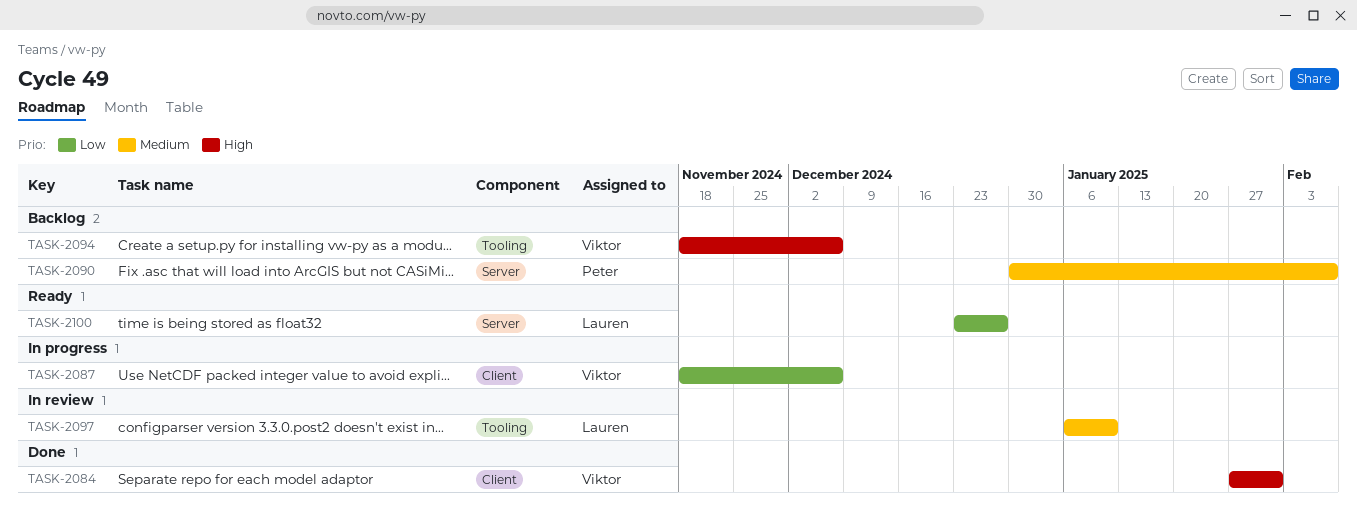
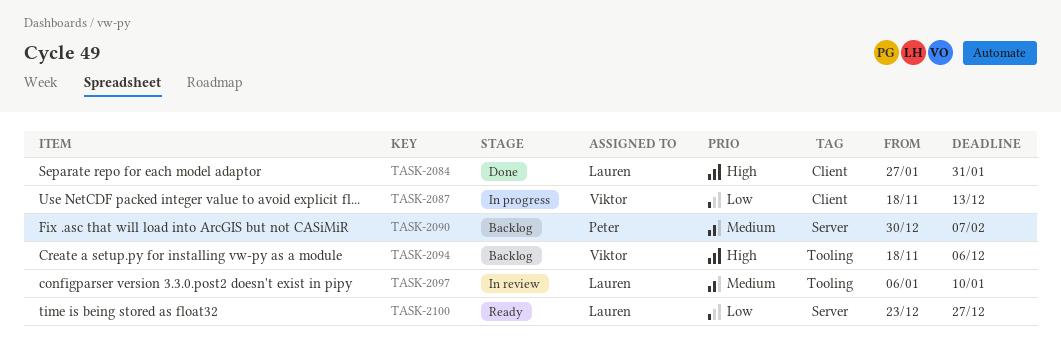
TASK-2084, owner: Viktor -> Lauren
TASK-2087, due: Dec 6 -> Dec 13

